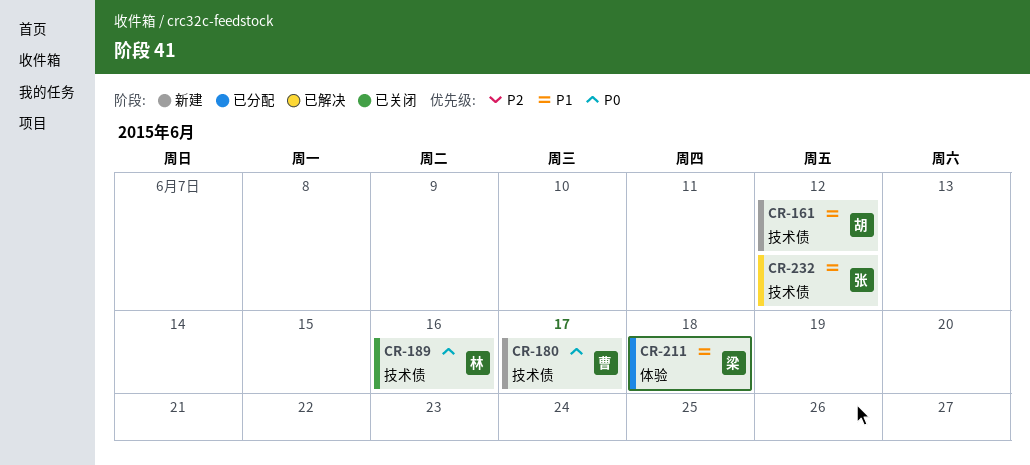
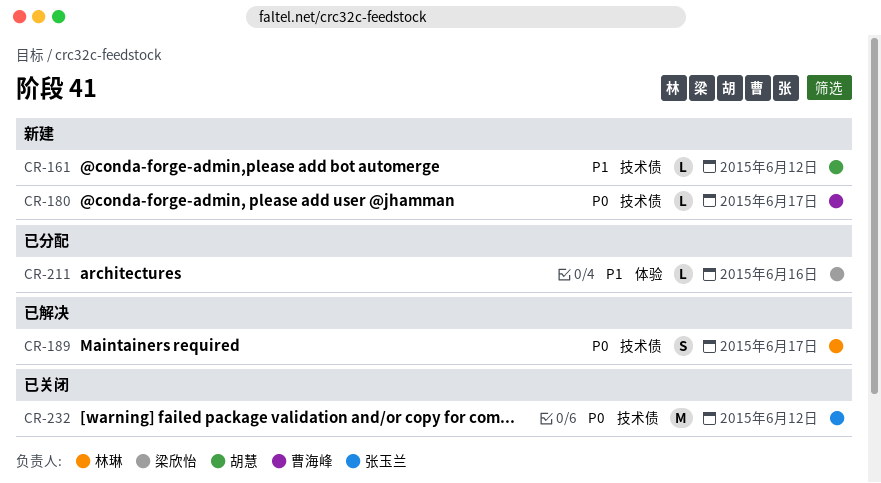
CR-189, status: 已关闭 -> 已解决
CR-189, due: Jun 16 -> Jun 17
CR-211, due: Jun 18 -> Jun 16
CR-232, status: 已解决 -> 已关闭
CR-232, priority: P1 -> P0

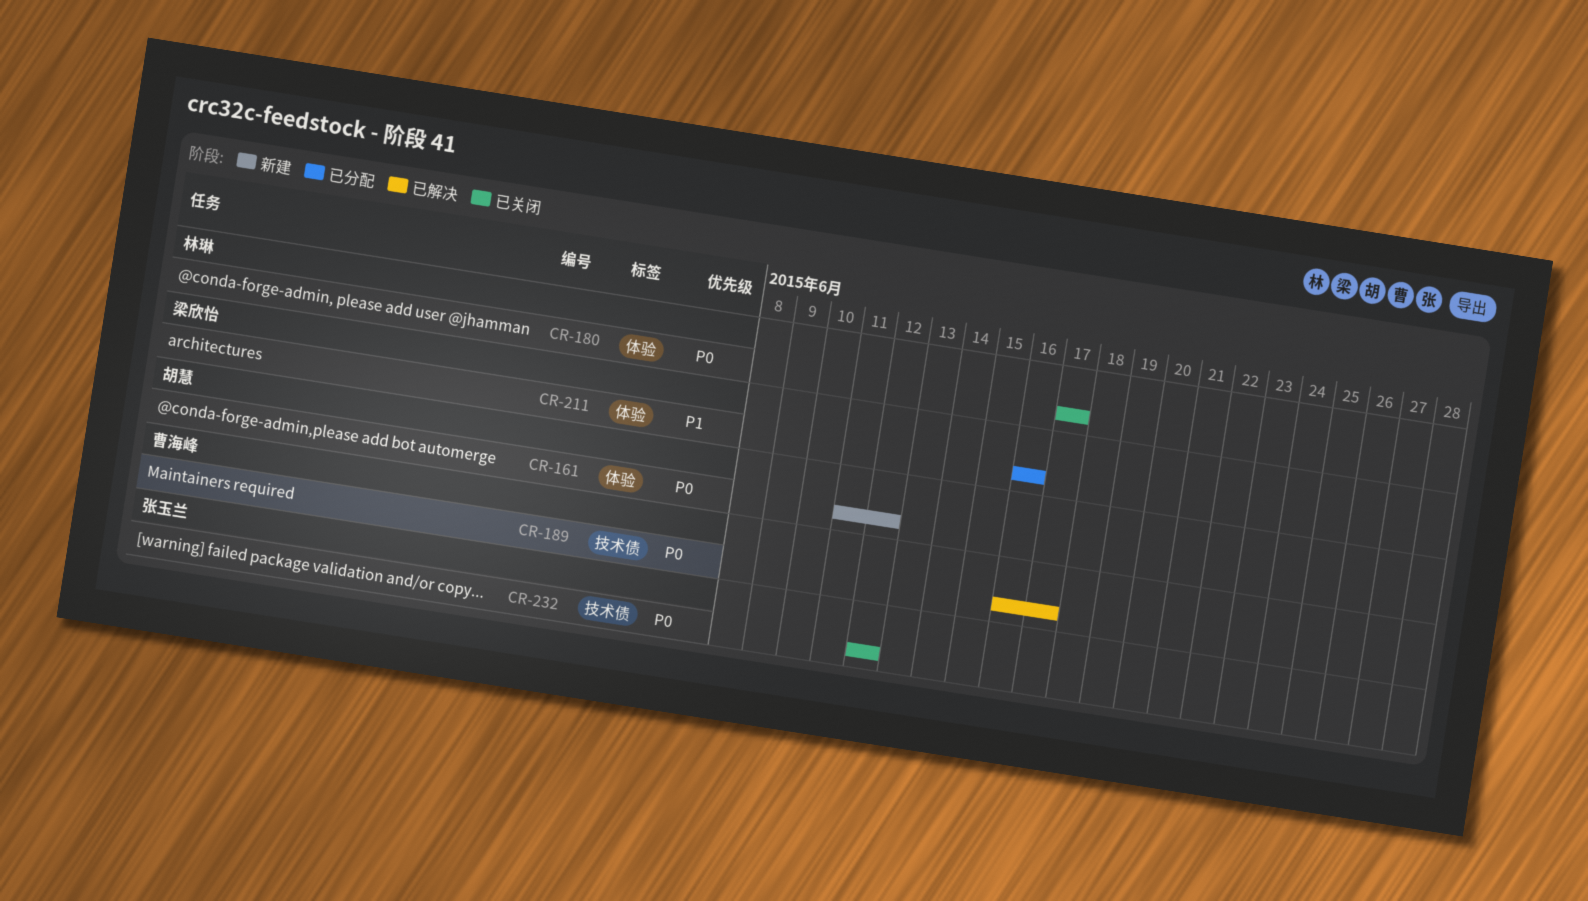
CR-161, priority: P1 -> P0
CR-161, label: 技术债 -> 体验
CR-180, status: 新建 -> 已关闭
CR-180, owner: 曹海峰 -> 林琳
CR-180, label: 技术债 -> 体验
CR-189, owner: 林琳 -> 曹海峰

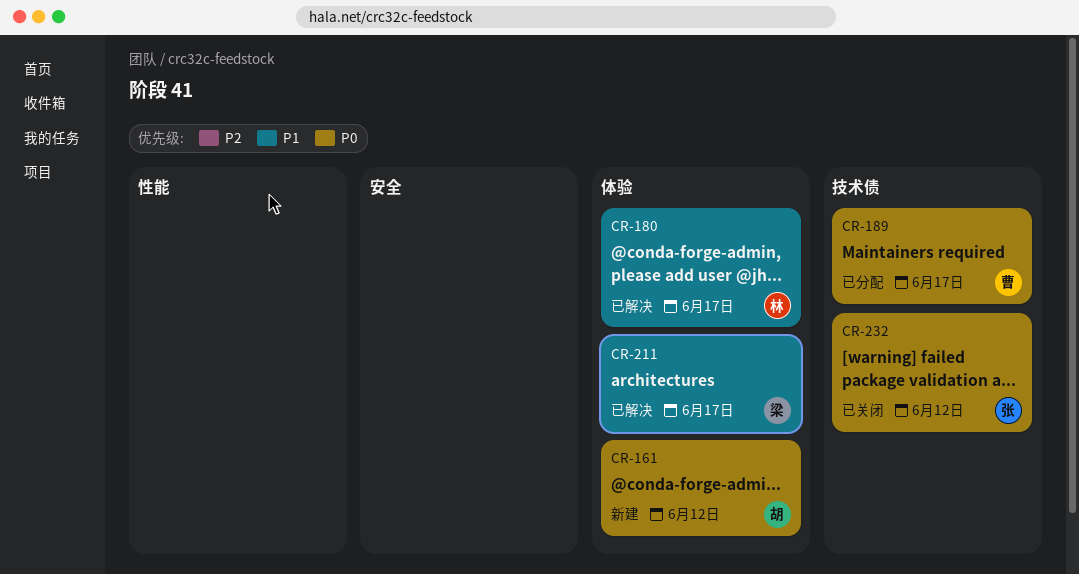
CR-180, status: 已关闭 -> 已解决
CR-180, priority: P0 -> P1
CR-189, status: 已解决 -> 已分配
CR-211, status: 已分配 -> 已解决
CR-211, due: Jun 16 -> Jun 17

